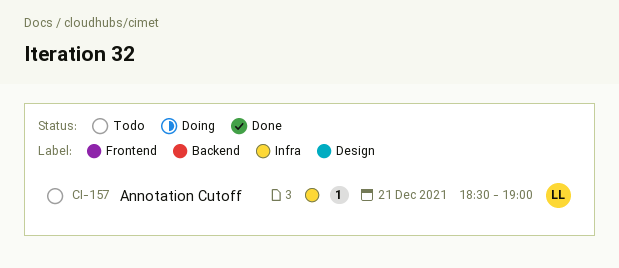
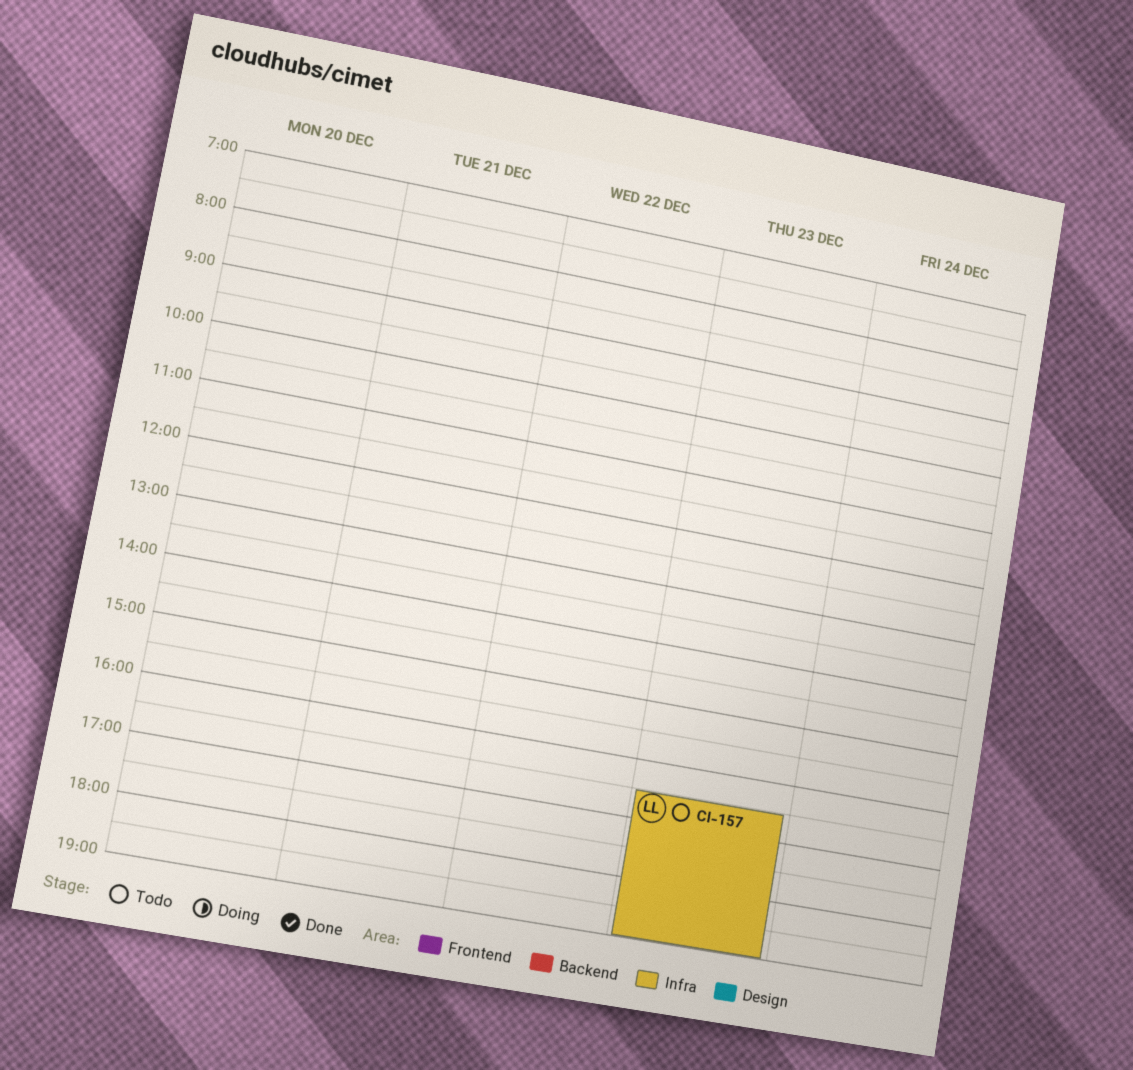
CI-157, day: Dec 21 -> Dec 23
CI-157, begins: 18:30 -> 16:30

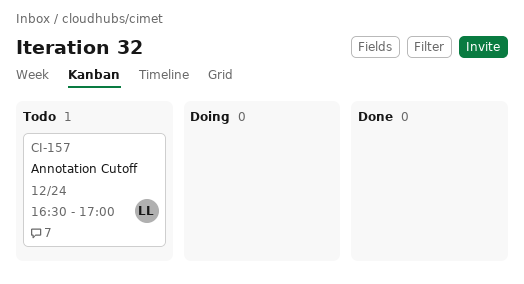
CI-157, day: Dec 23 -> Dec 24
CI-157, ends: 19:00 -> 17:00

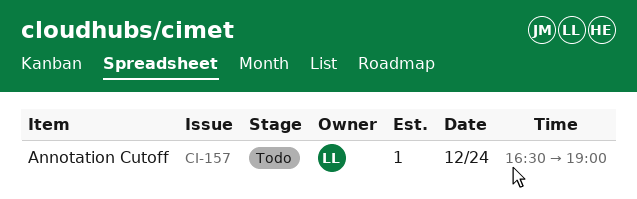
CI-157, ends: 17:00 -> 19:00

